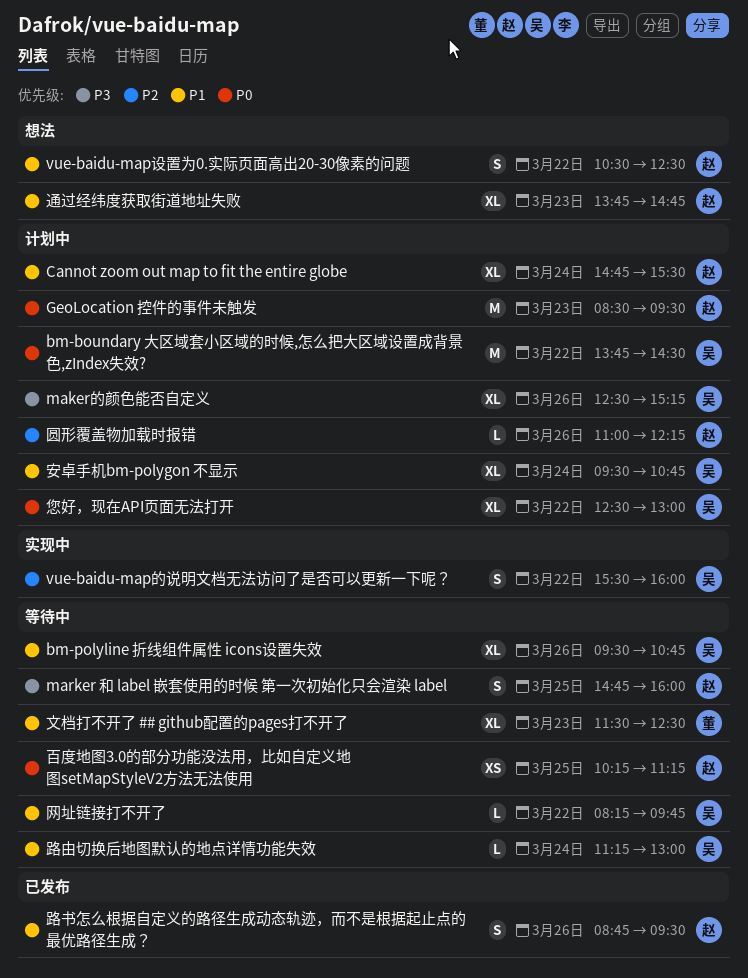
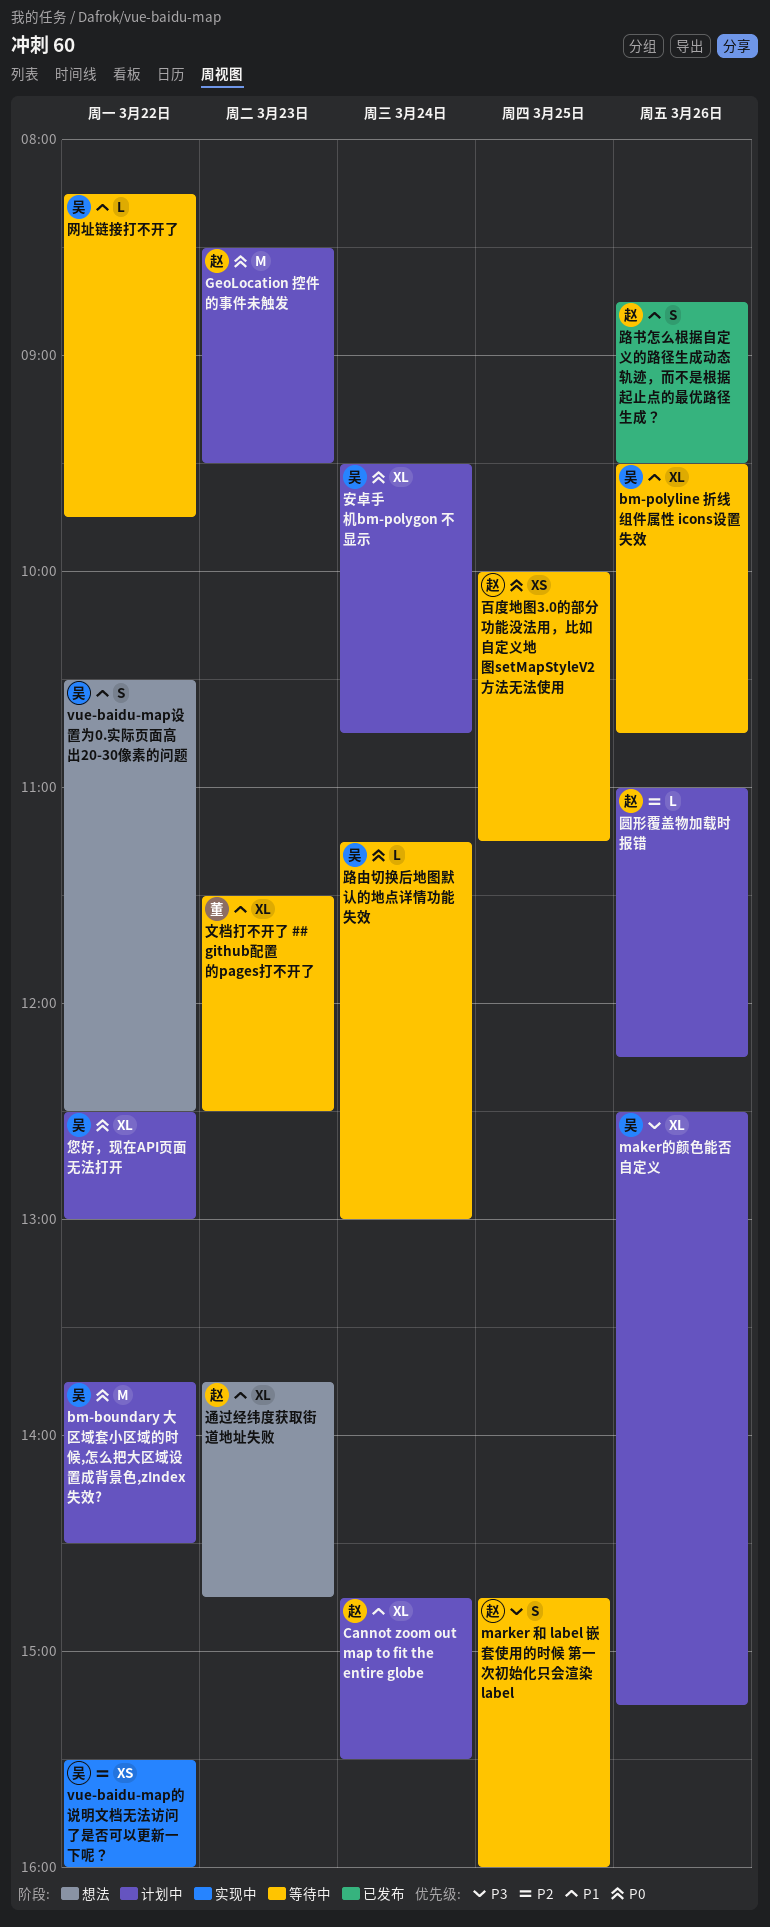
vue-baidu-map的说明文档无法访问了是否可以更新一下呢？, estimate: S -> XS
vue-baidu-map设置为0.实际页面高出20-30像素的问题, owner: 赵 -> 吴
安卓手机bm-polygon 不显示, priority: P1 -> P0
百度地图3.0的部分功能没法用，比如自定义地图setMapStyleV2方法无法使用, begins: 10:15 -> 10:00
路由切换后地图默认的地点详情功能失效, priority: P1 -> P0

